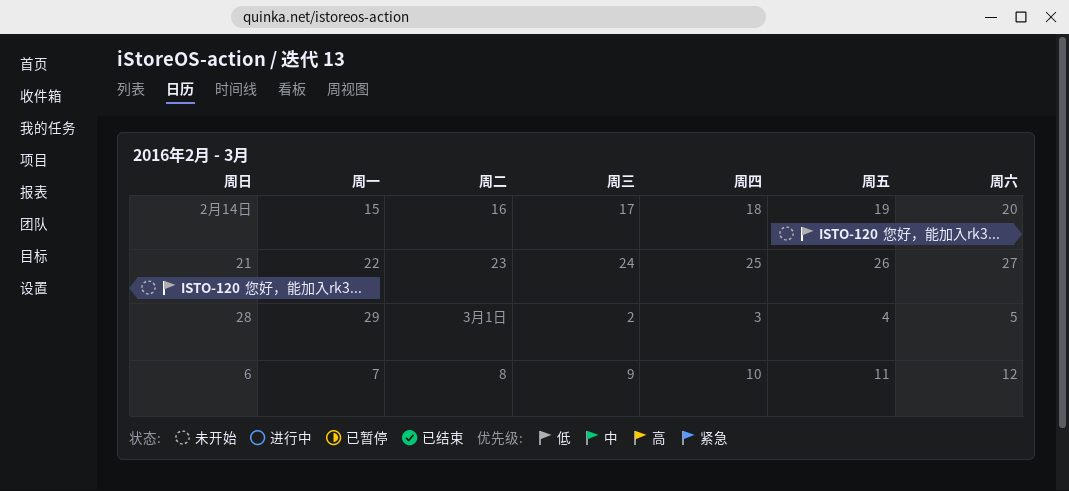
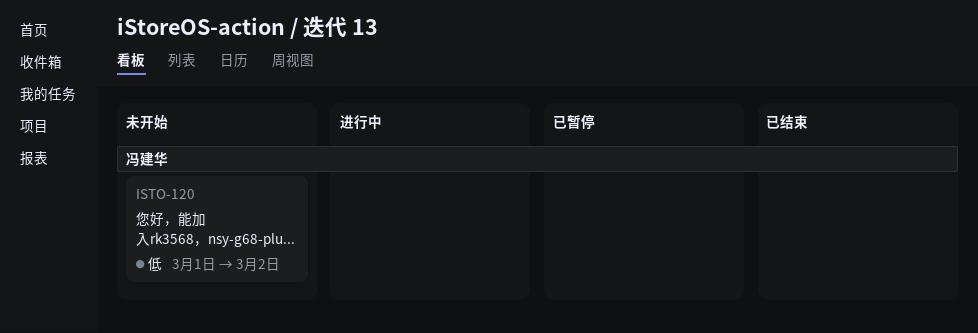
ISTO-120, start: Feb 19 -> Mar 1
ISTO-120, due: Feb 22 -> Mar 2

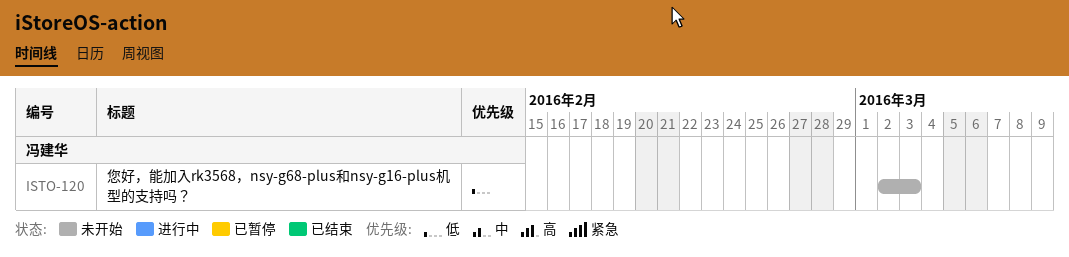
ISTO-120, start: Mar 1 -> Mar 2
ISTO-120, due: Mar 2 -> Mar 3

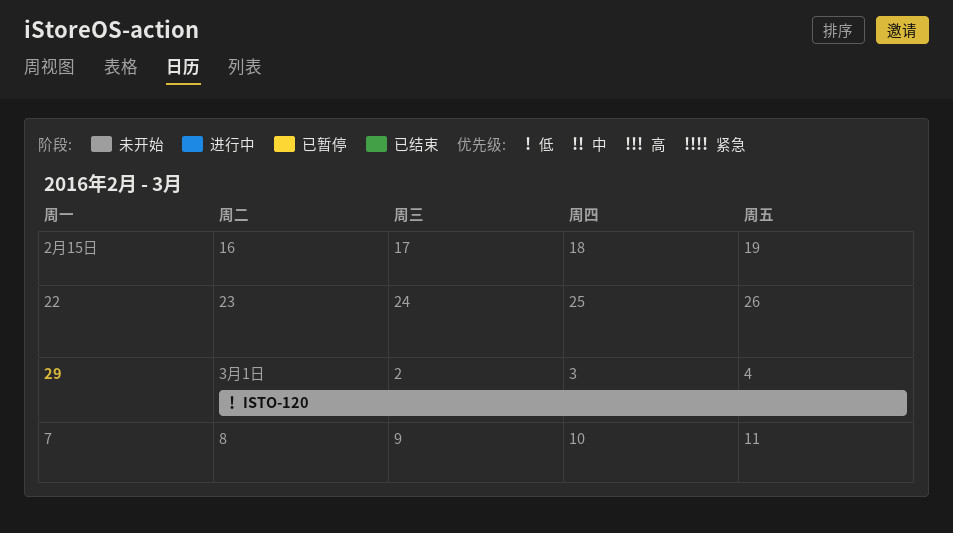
ISTO-120, start: Mar 2 -> Mar 1
ISTO-120, due: Mar 3 -> Mar 4

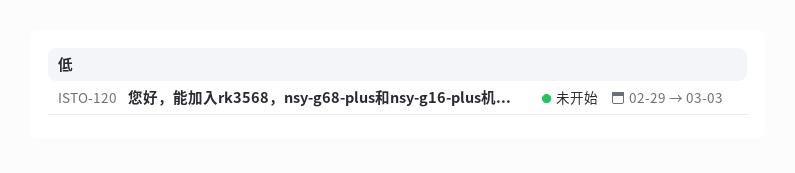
ISTO-120, start: Mar 1 -> Feb 29
ISTO-120, due: Mar 4 -> Mar 3

